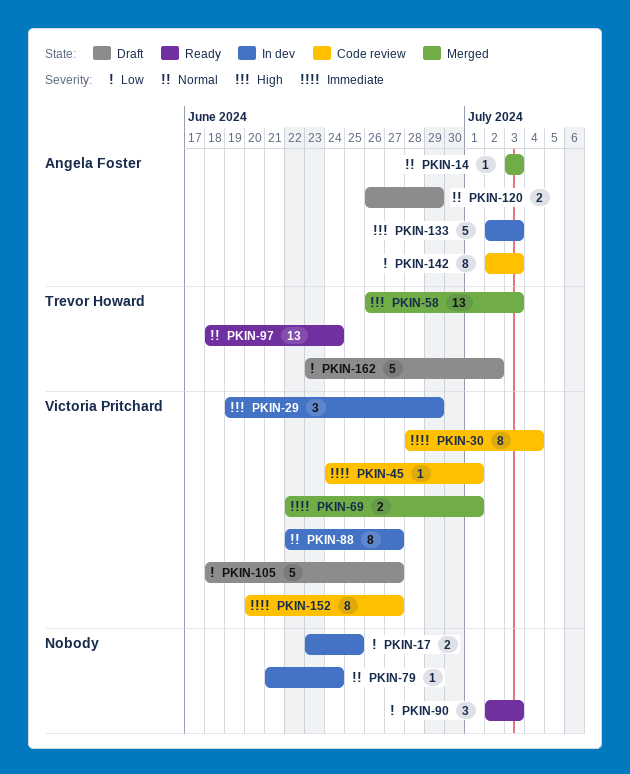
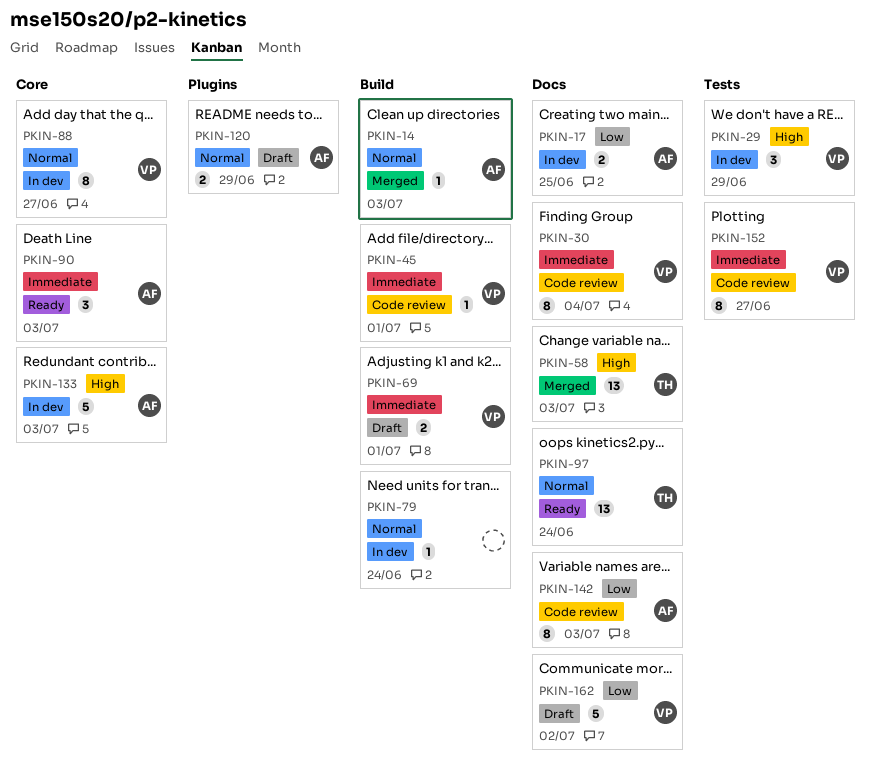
PKIN-17, owner: none -> Angela Foster
PKIN-69, status: Merged -> Draft
PKIN-90, owner: none -> Angela Foster
PKIN-90, priority: Low -> Immediate
PKIN-105: present -> none
PKIN-162, owner: Trevor Howard -> Victoria Pritchard

